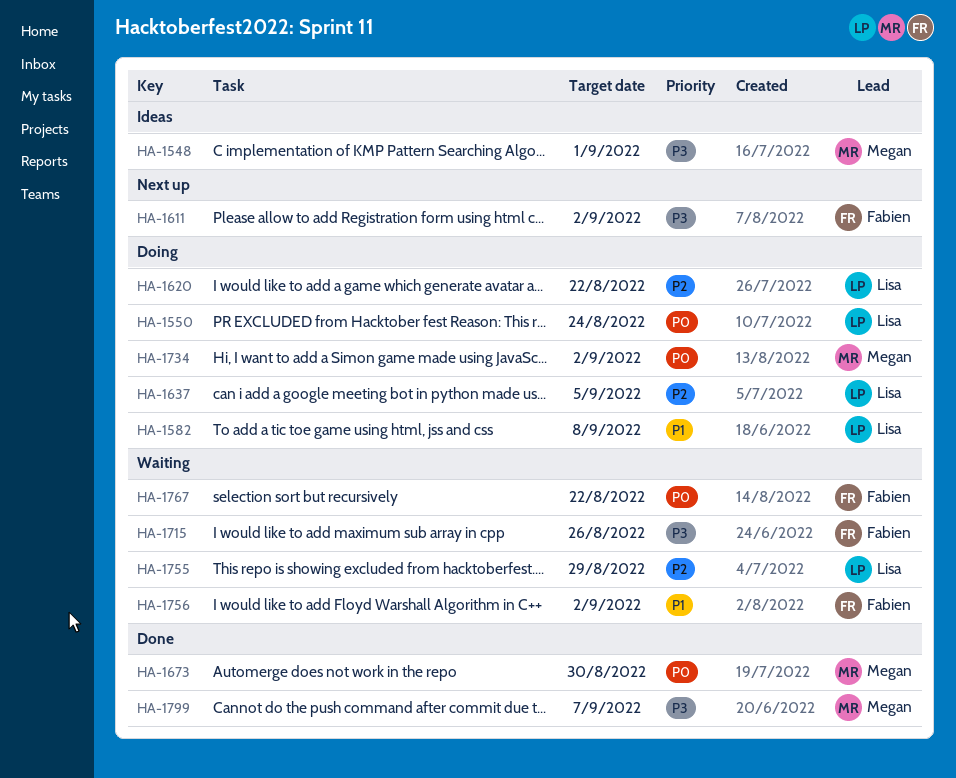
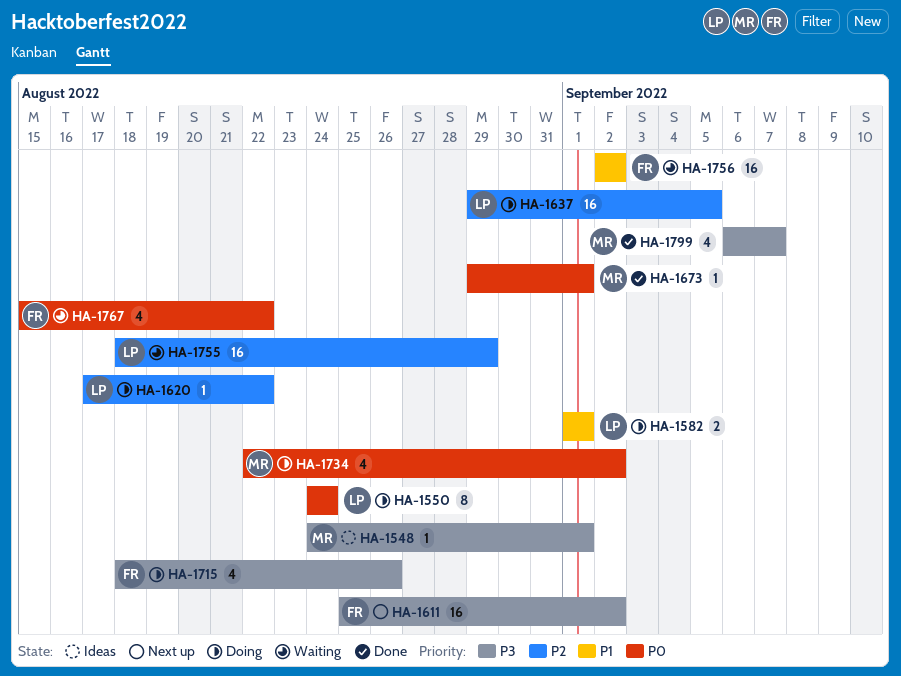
HA-1582, due: Sep 8 -> Sep 1
HA-1673, due: Aug 30 -> Sep 1
HA-1715, status: Waiting -> Doing

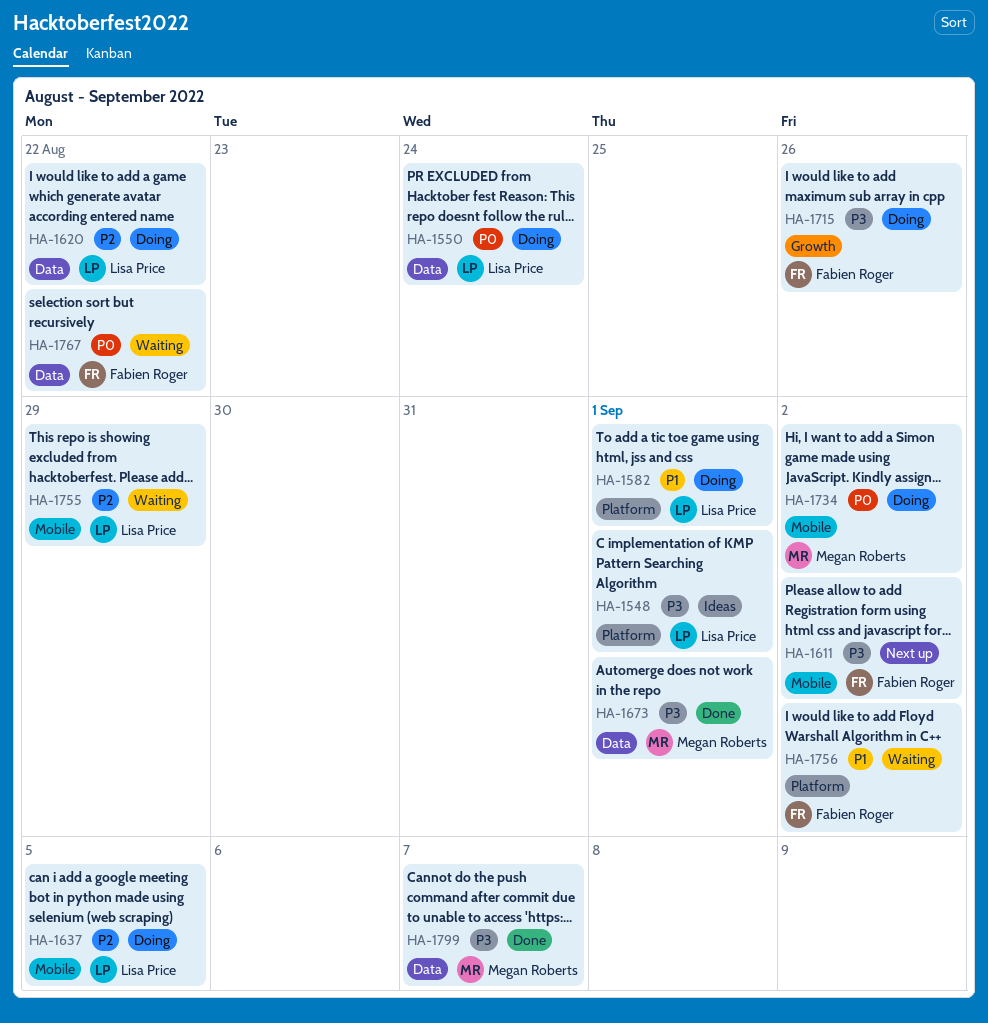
HA-1548, owner: Megan Roberts -> Lisa Price
HA-1673, priority: P0 -> P3

